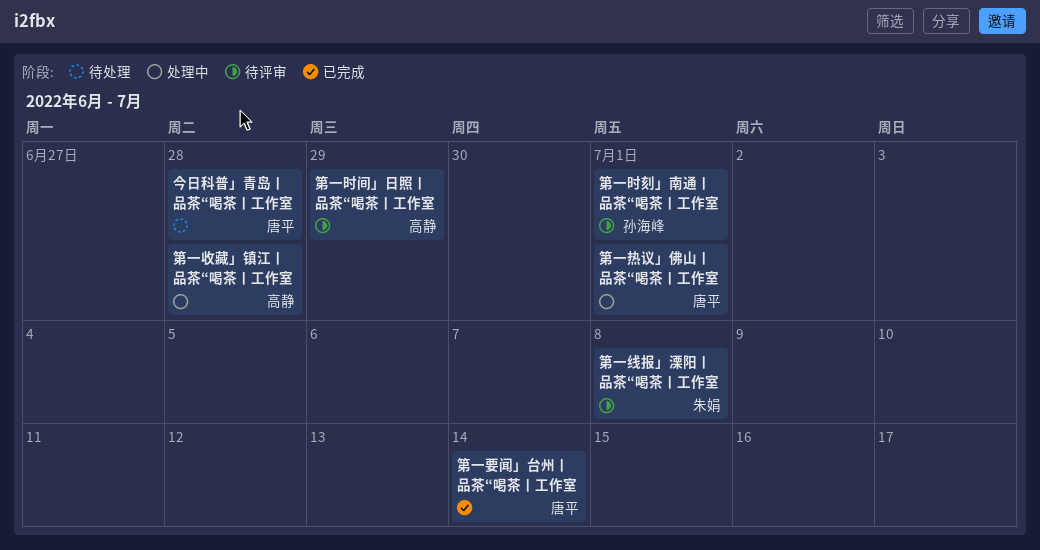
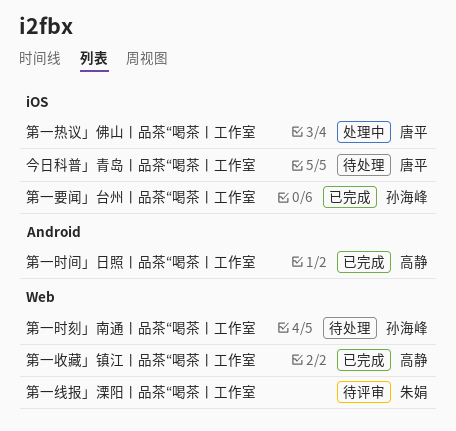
第一收藏」镇江丨品茶“喝茶丨工作室, status: 处理中 -> 已完成
第一时刻」南通丨品茶“喝茶丨工作室, status: 待评审 -> 待处理
第一时间」日照丨品茶“喝茶丨工作室, status: 待评审 -> 已完成
第一要闻」台州丨品茶“喝茶丨工作室, owner: 唐平 -> 孙海峰

